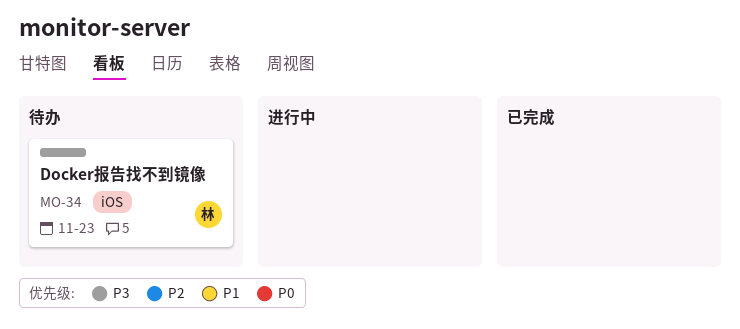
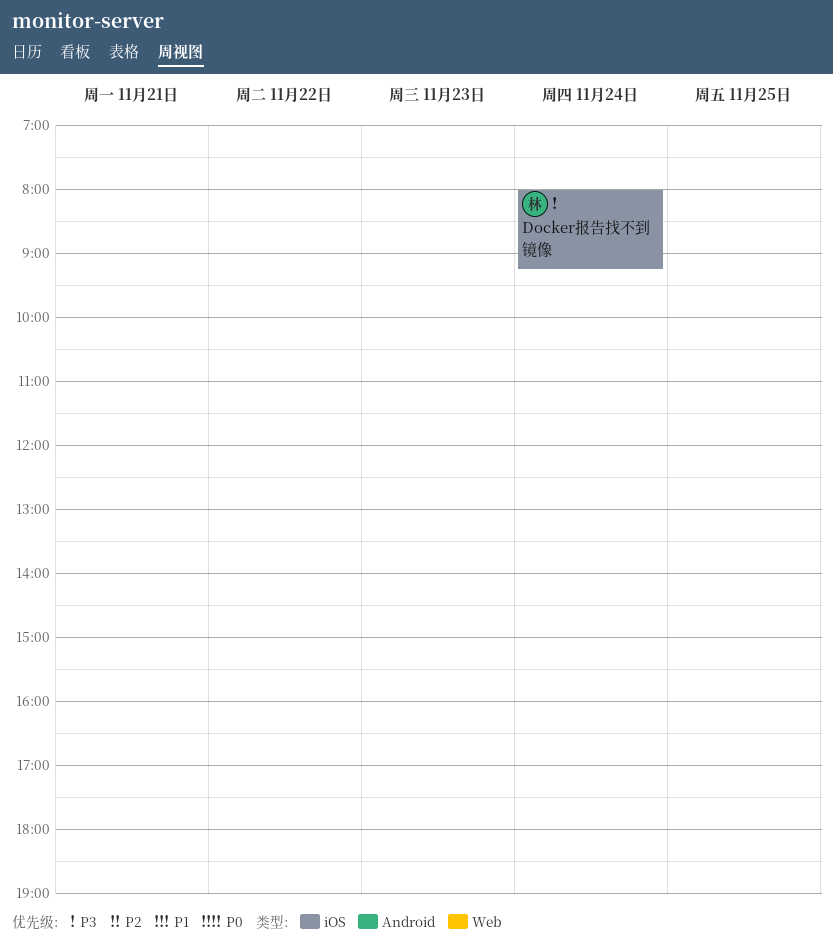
Docker报告找不到镜像, day: Nov 23 -> Nov 24

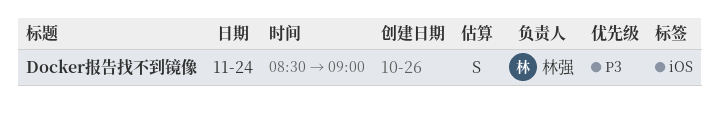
Docker报告找不到镜像, begins: 08:00 -> 08:30
Docker报告找不到镜像, ends: 09:15 -> 09:00

